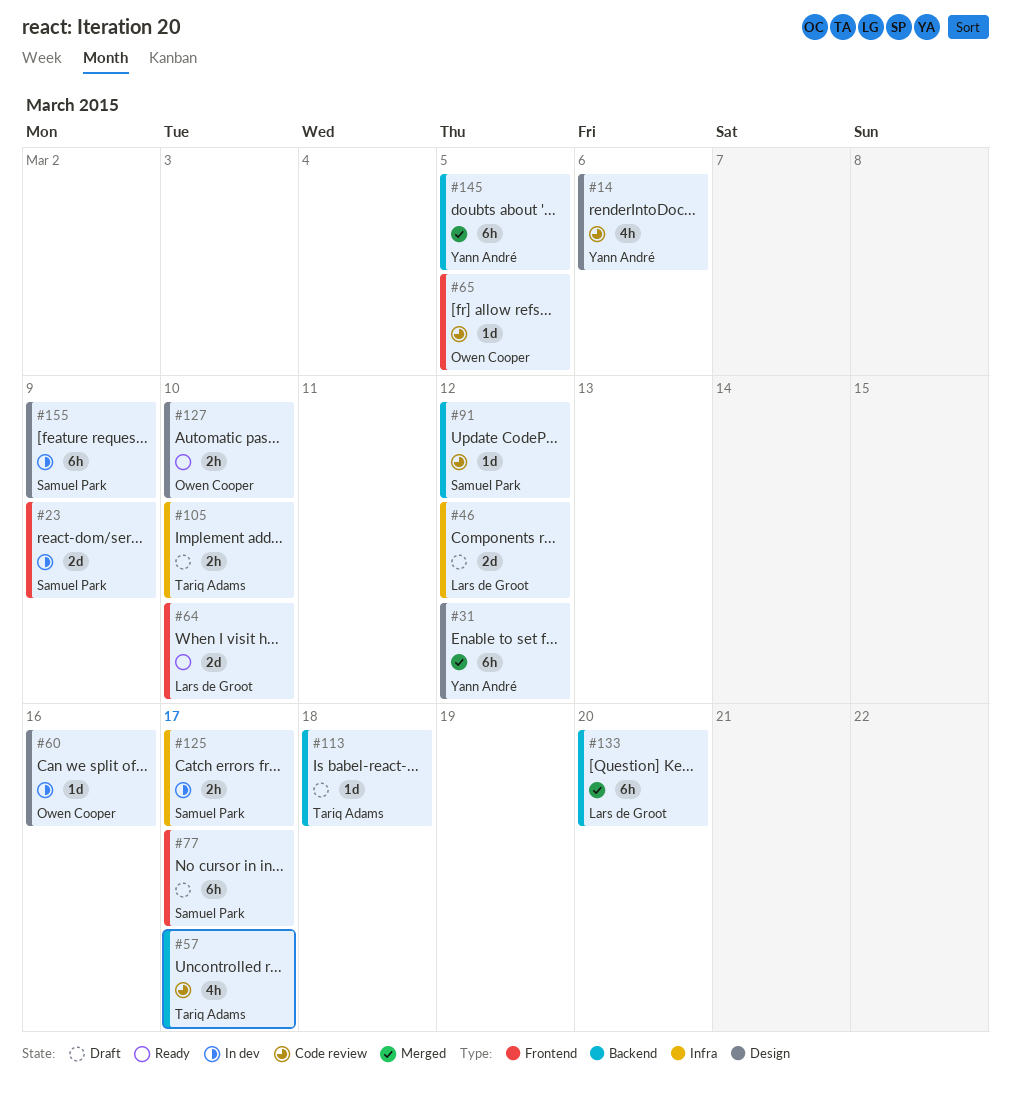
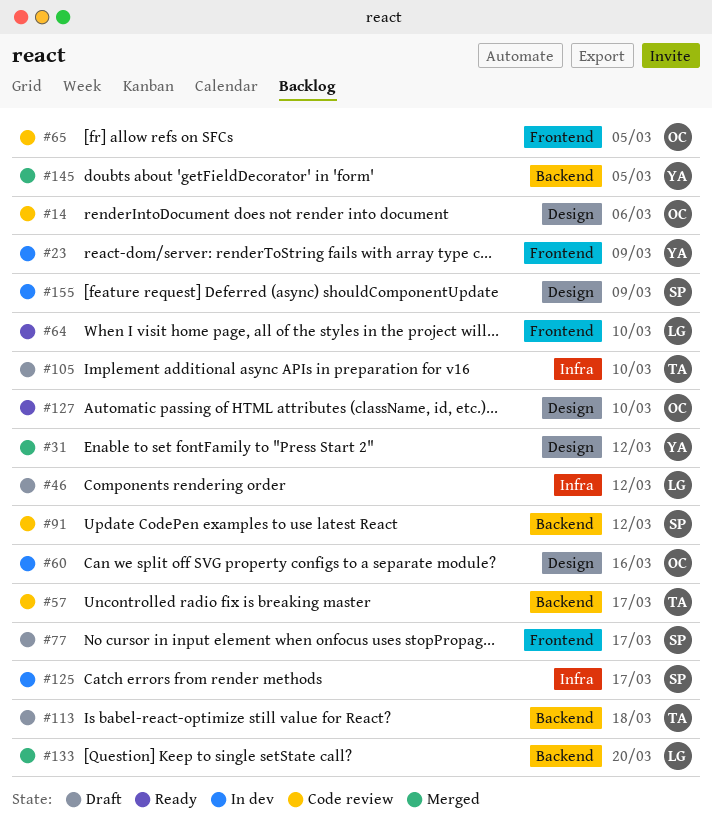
#14, owner: Yann André -> Owen Cooper
#23, owner: Samuel Park -> Yann André

